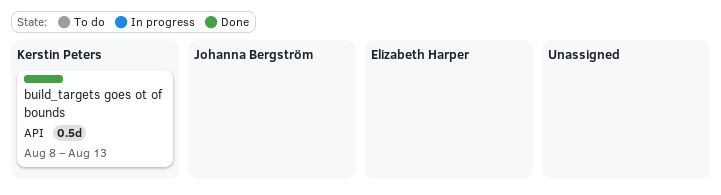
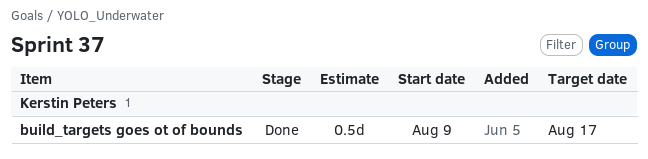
build_targets goes ot of bounds, start: Aug 8 -> Aug 9
build_targets goes ot of bounds, due: Aug 13 -> Aug 17

